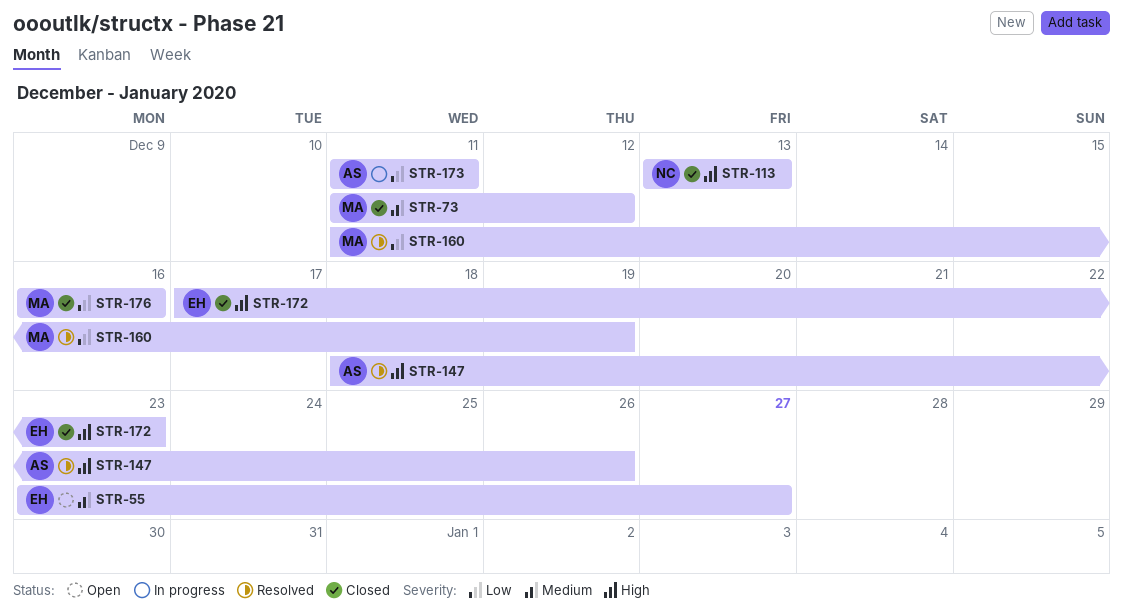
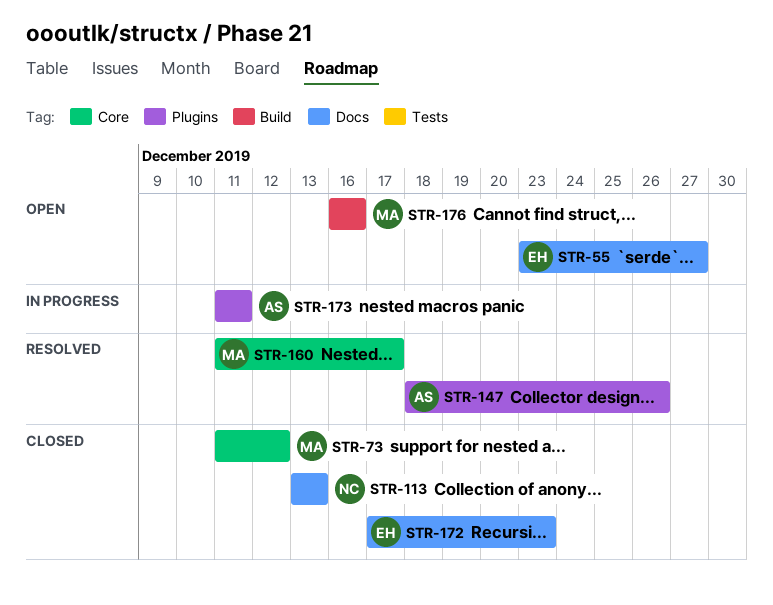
STR-160, due: Dec 19 -> Dec 17
STR-176, status: Closed -> Open

